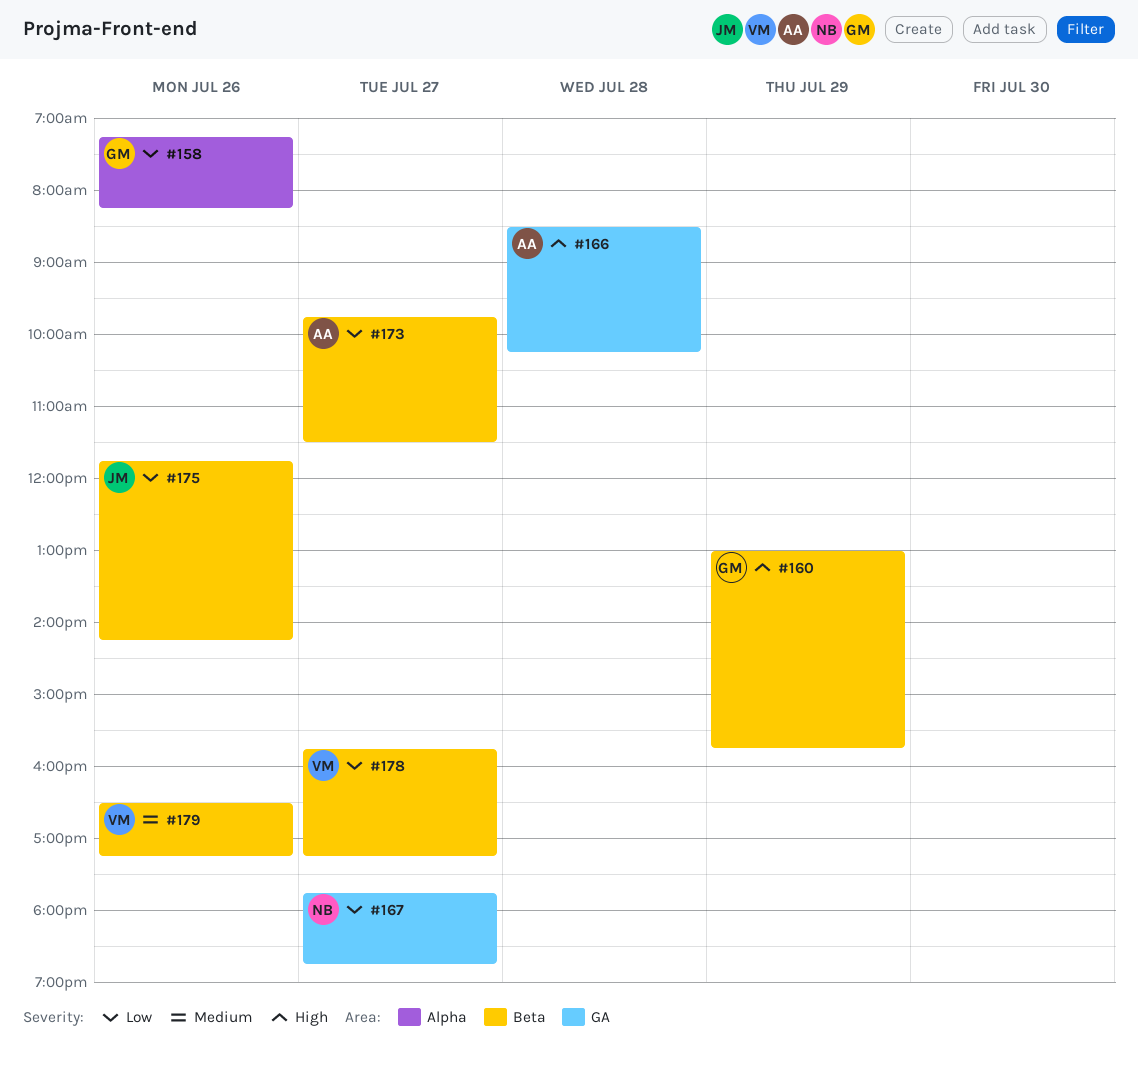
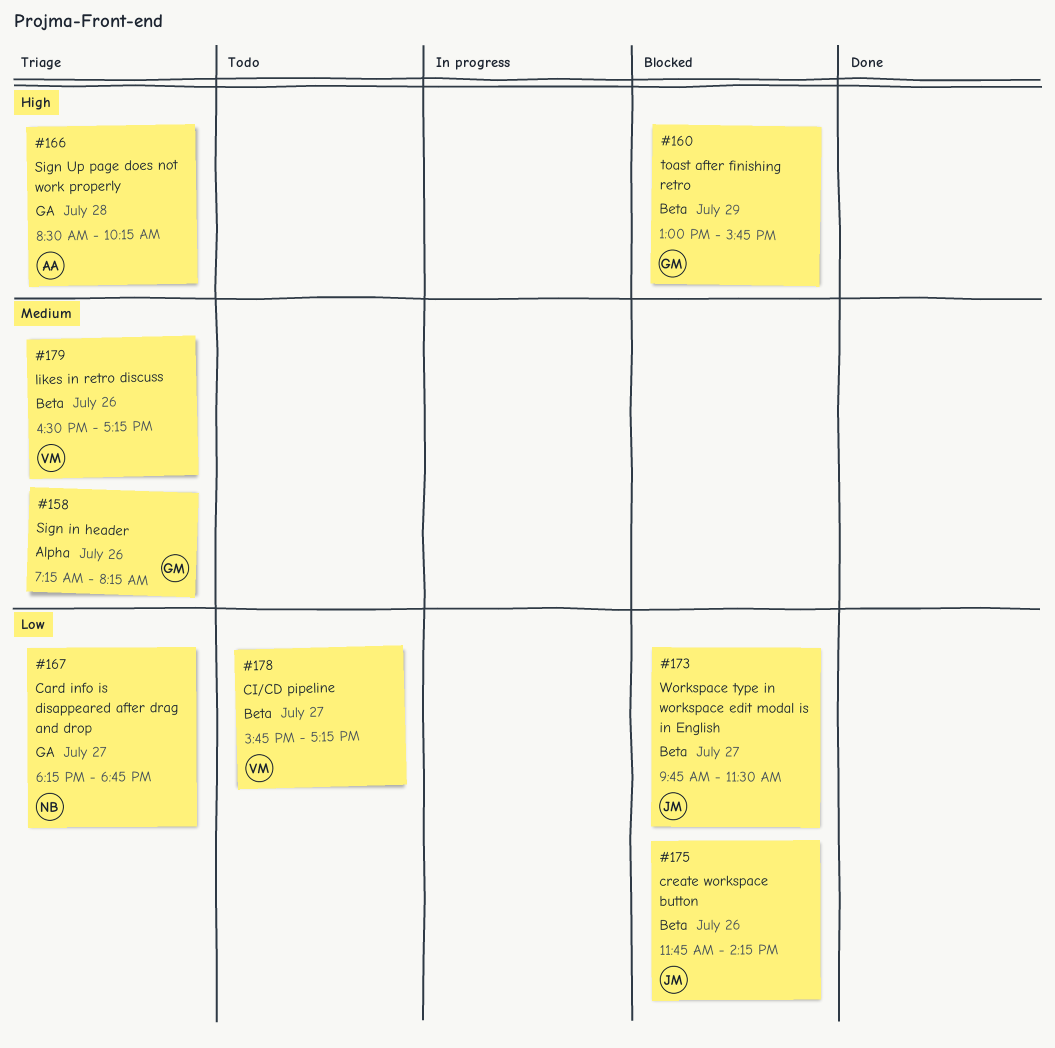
#158, priority: Low -> Medium
#167, begins: 17:45 -> 18:15
#173, owner: AA -> JM

